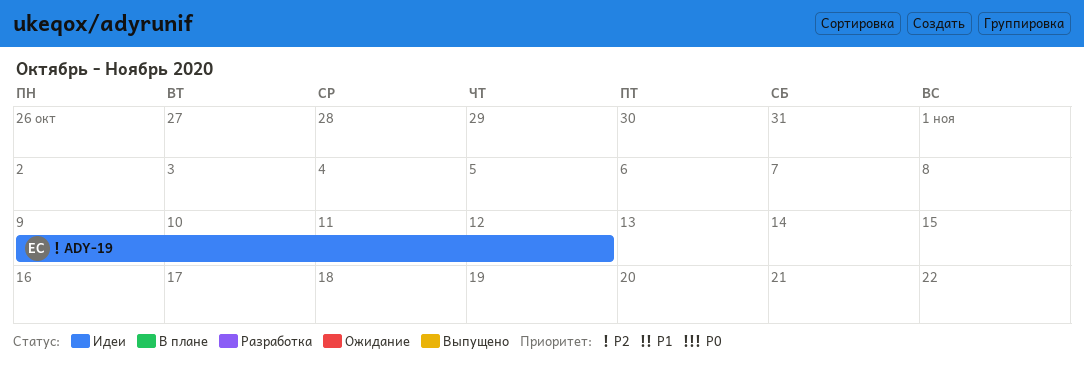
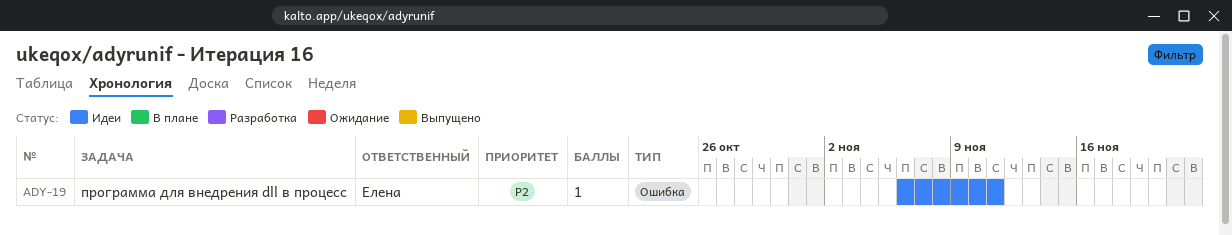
ADY-19, start: Nov 9 -> Nov 6
ADY-19, due: Nov 12 -> Nov 11

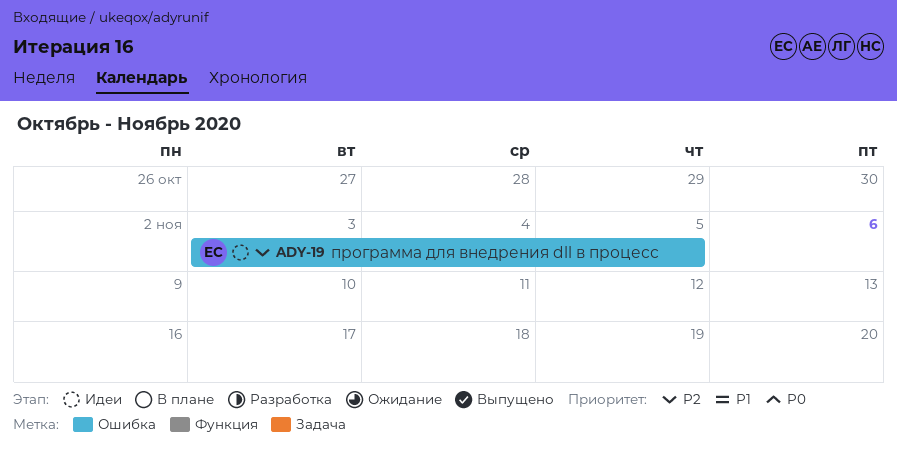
ADY-19, start: Nov 6 -> Nov 3
ADY-19, due: Nov 11 -> Nov 5

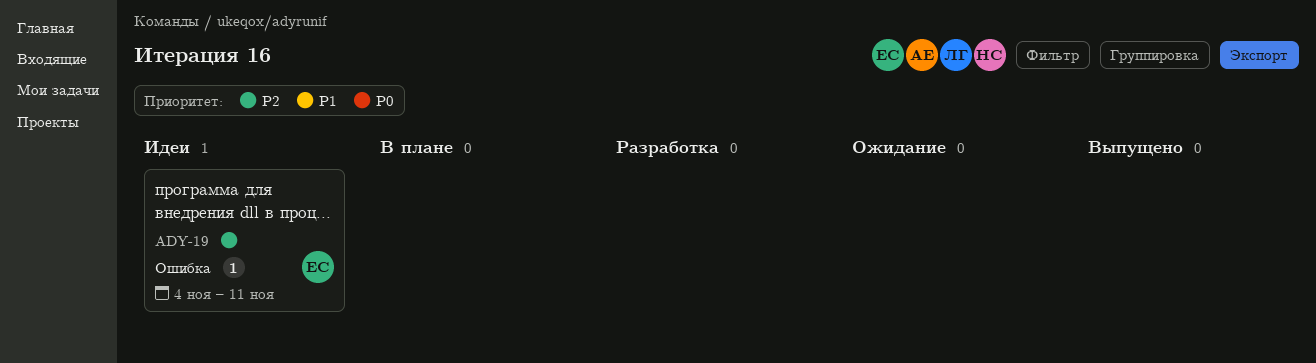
ADY-19, start: Nov 3 -> Nov 4
ADY-19, due: Nov 5 -> Nov 11

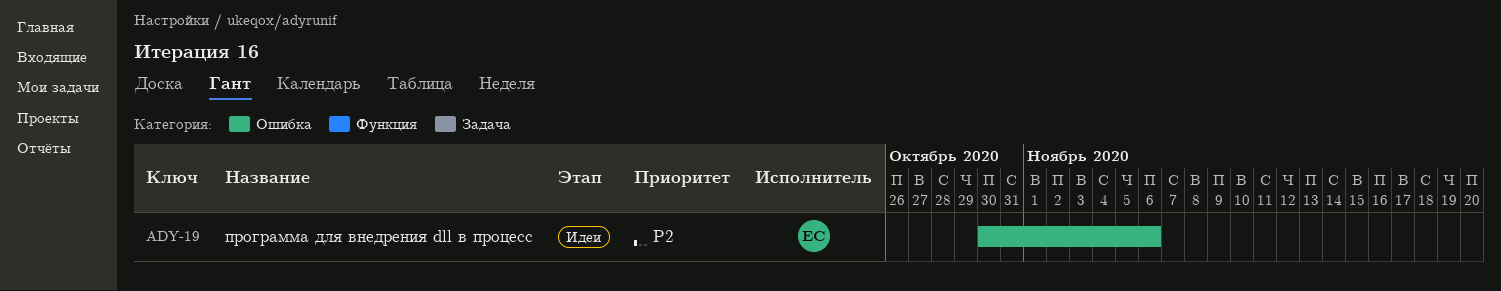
ADY-19, start: Nov 4 -> Oct 30
ADY-19, due: Nov 11 -> Nov 6

